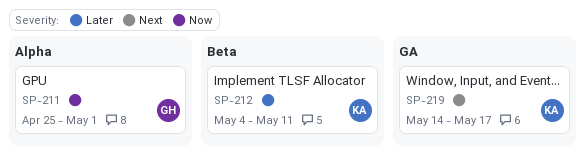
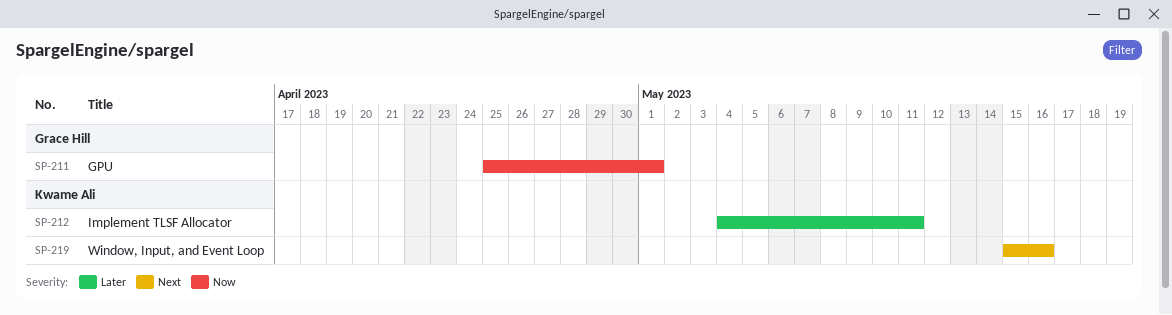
SP-219, start: May 14 -> May 15
SP-219, due: May 17 -> May 16

